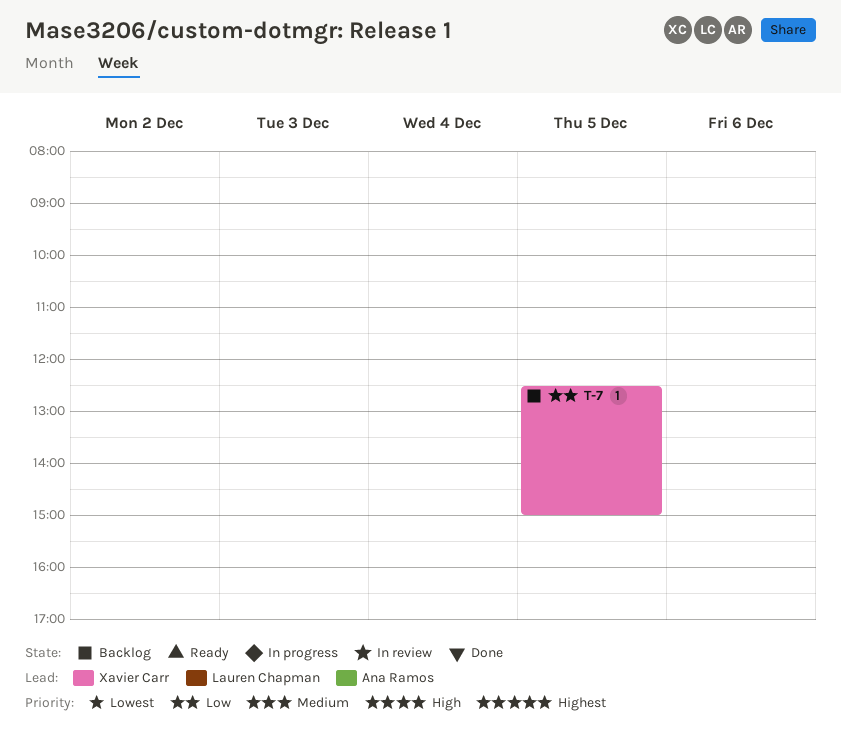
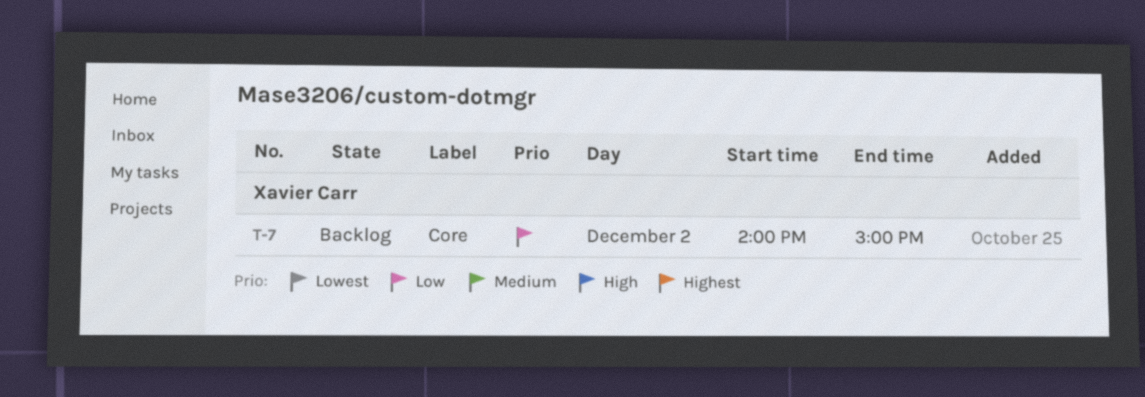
T-7, day: Dec 5 -> Dec 2
T-7, begins: 12:30 -> 14:00

